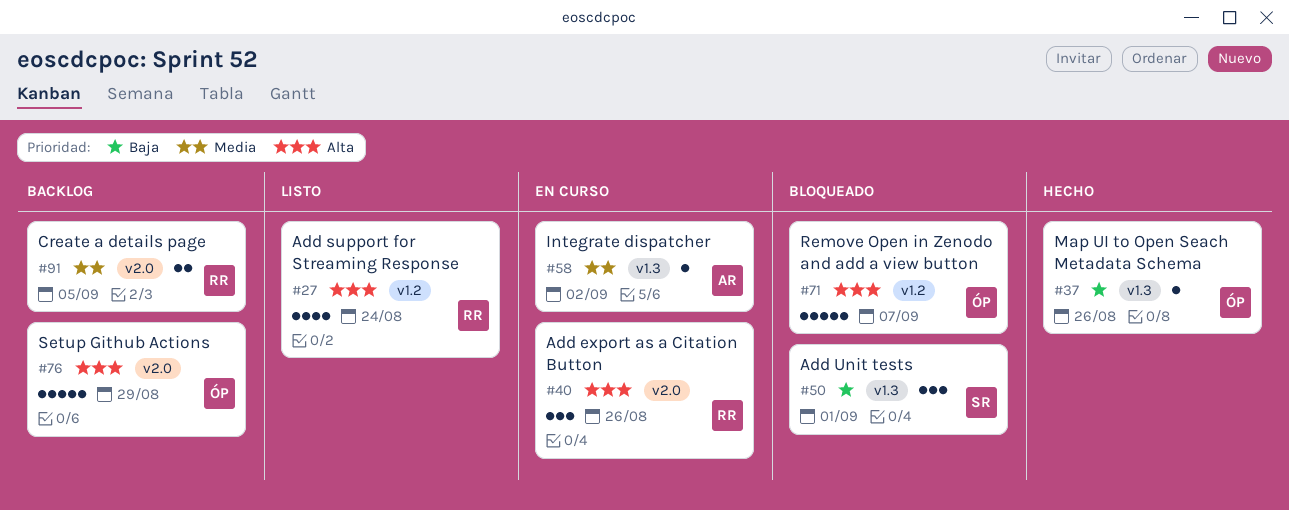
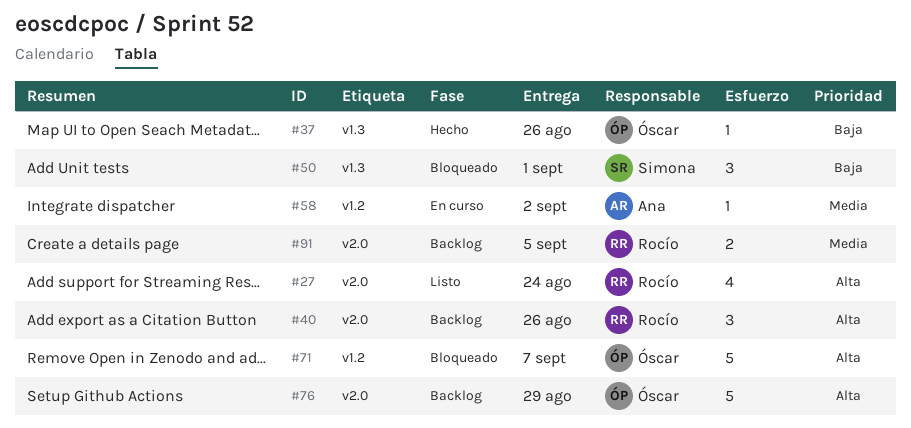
#27, label: v1.2 -> v2.0
#40, status: En curso -> Backlog
#58, label: v1.3 -> v1.2

